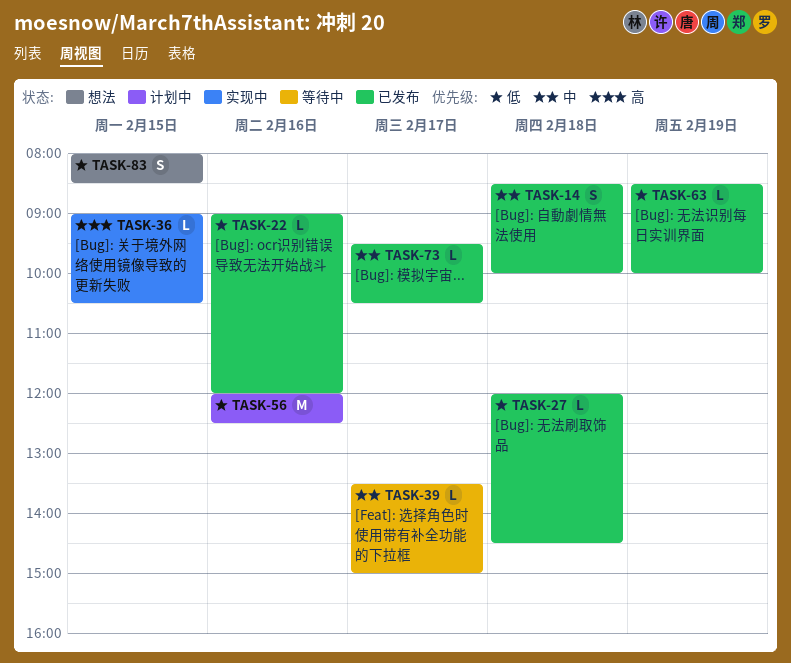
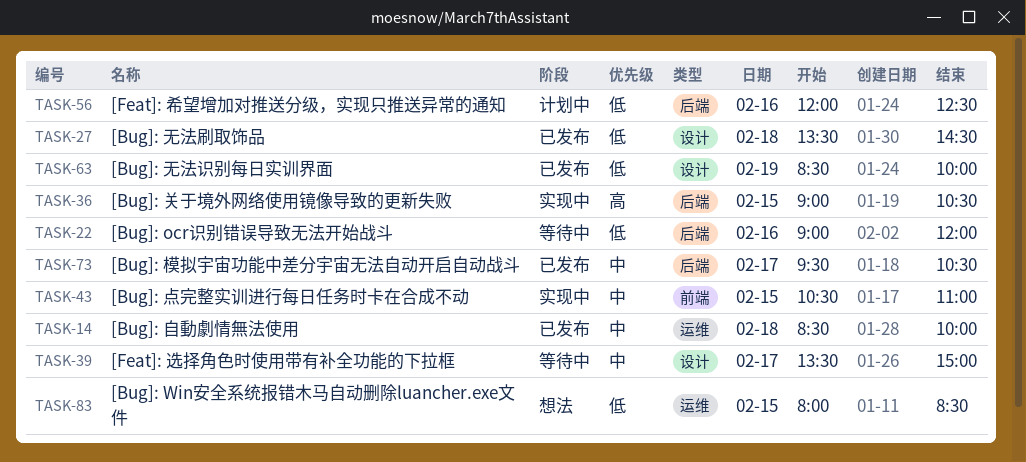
TASK-22, status: 已发布 -> 等待中
TASK-27, begins: 12:00 -> 13:30
TASK-43: none -> present

